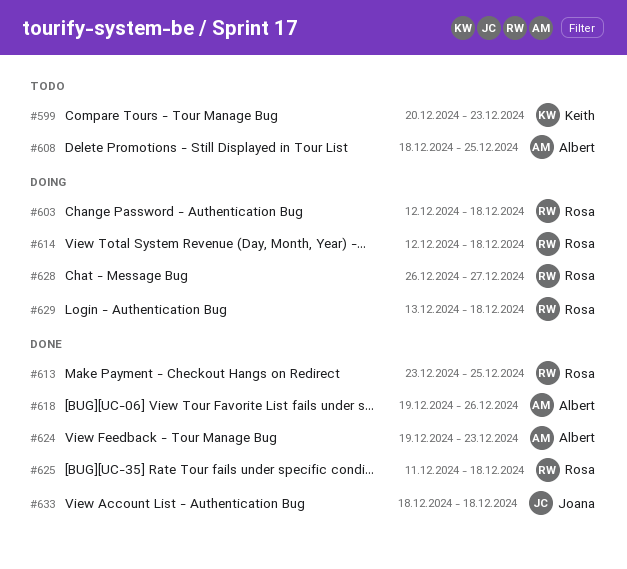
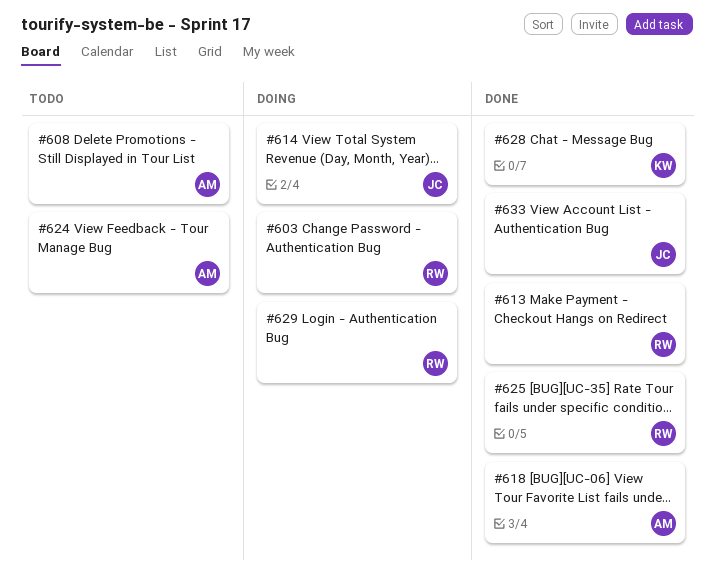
#599: present -> none
#614, owner: Rosa -> Joana
#624, status: Done -> Todo
#628, status: Doing -> Done
#628, owner: Rosa -> Keith

